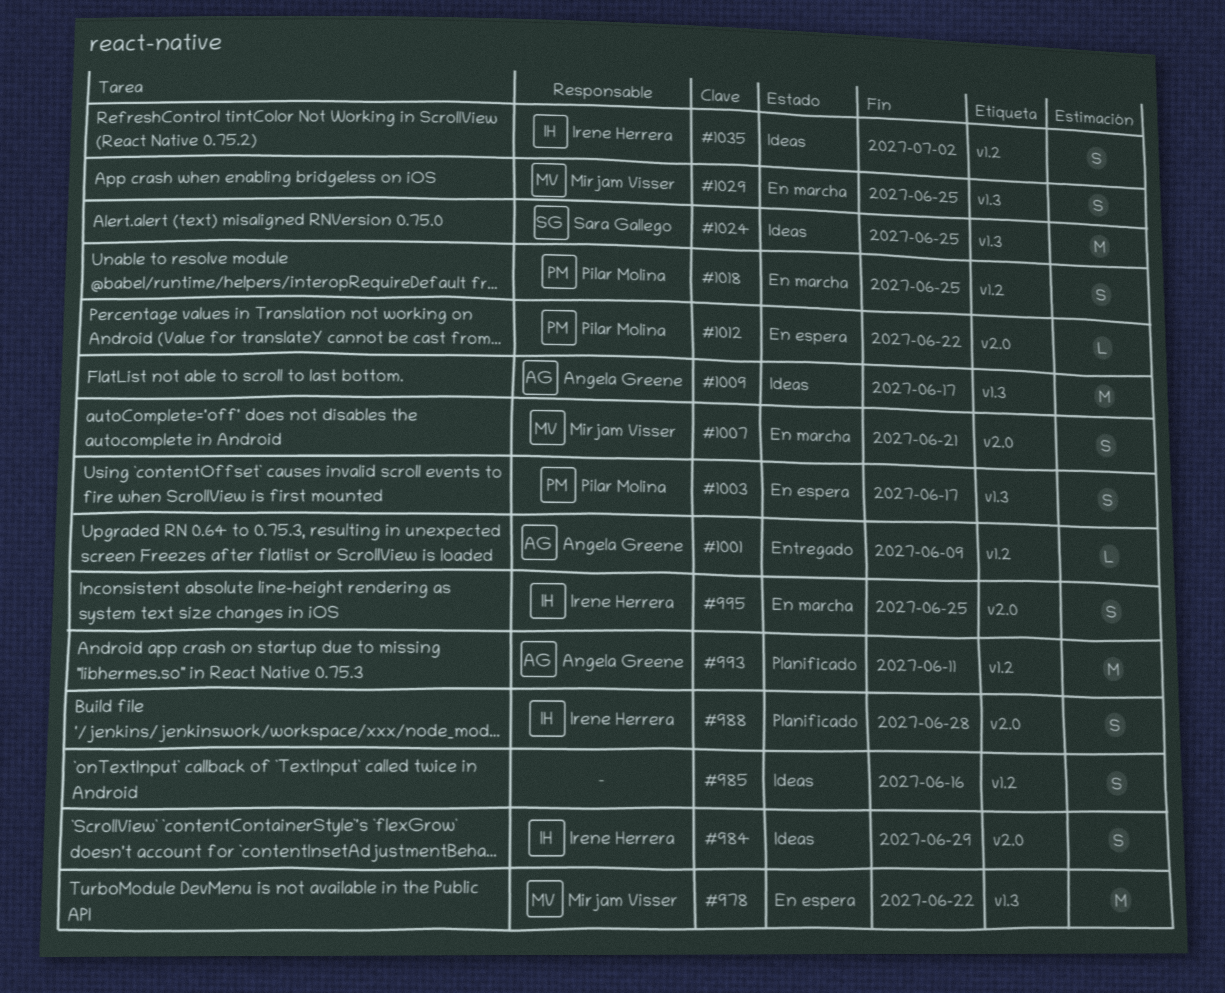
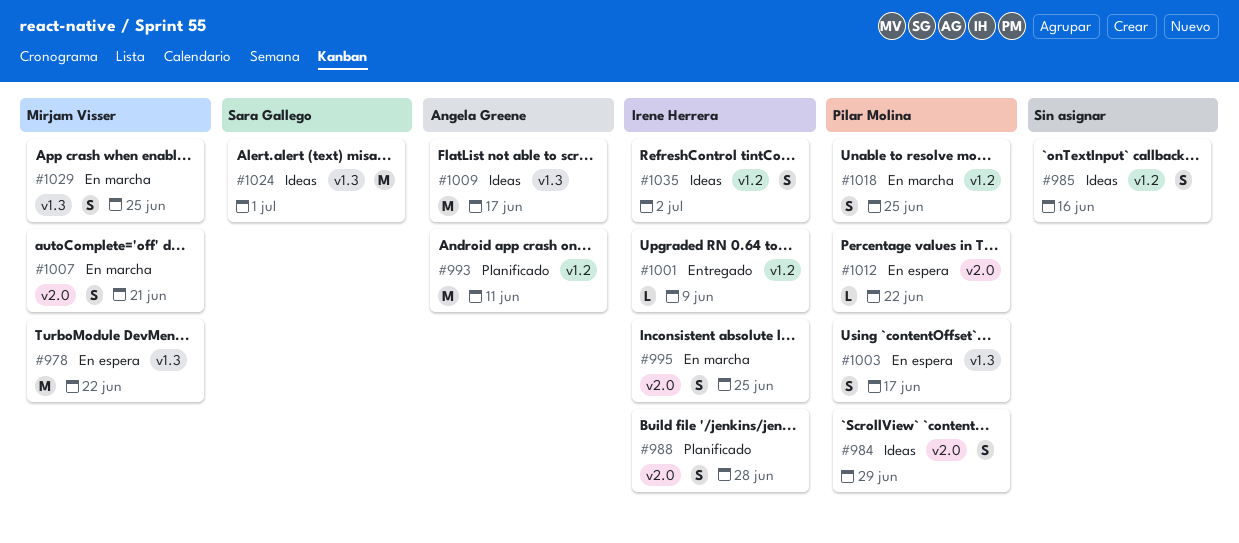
#984, owner: Irene Herrera -> Pilar Molina
#1001, owner: Angela Greene -> Irene Herrera
#1024, due: Jun 25 -> Jul 1

